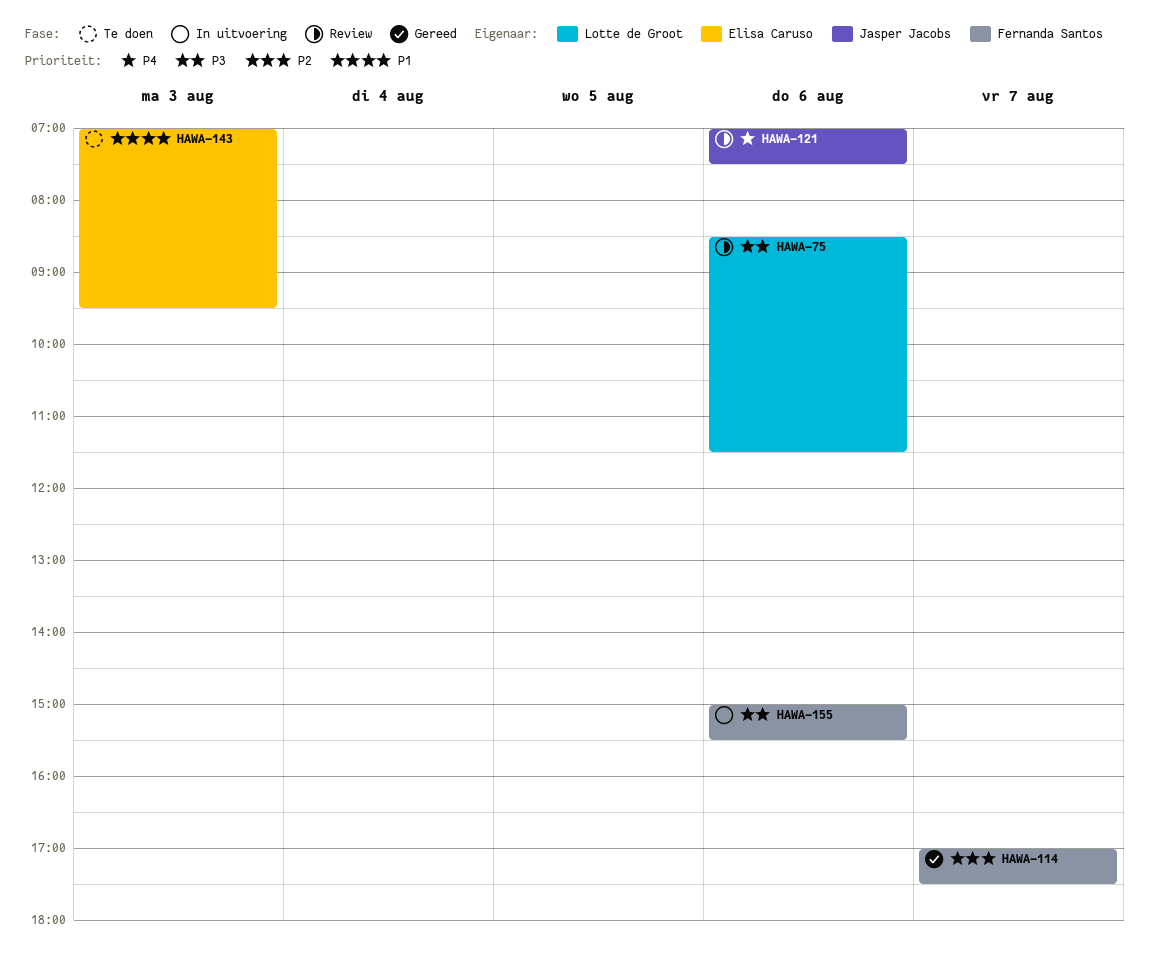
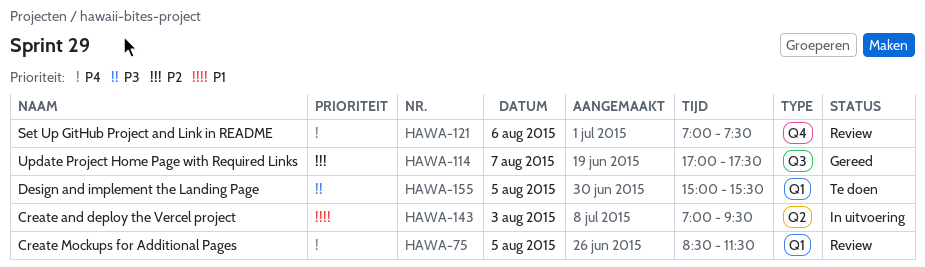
HAWA-75, priority: P3 -> P4
HAWA-75, day: Aug 6 -> Aug 5
HAWA-143, status: Te doen -> In uitvoering
HAWA-155, status: In uitvoering -> Te doen
HAWA-155, day: Aug 6 -> Aug 5

